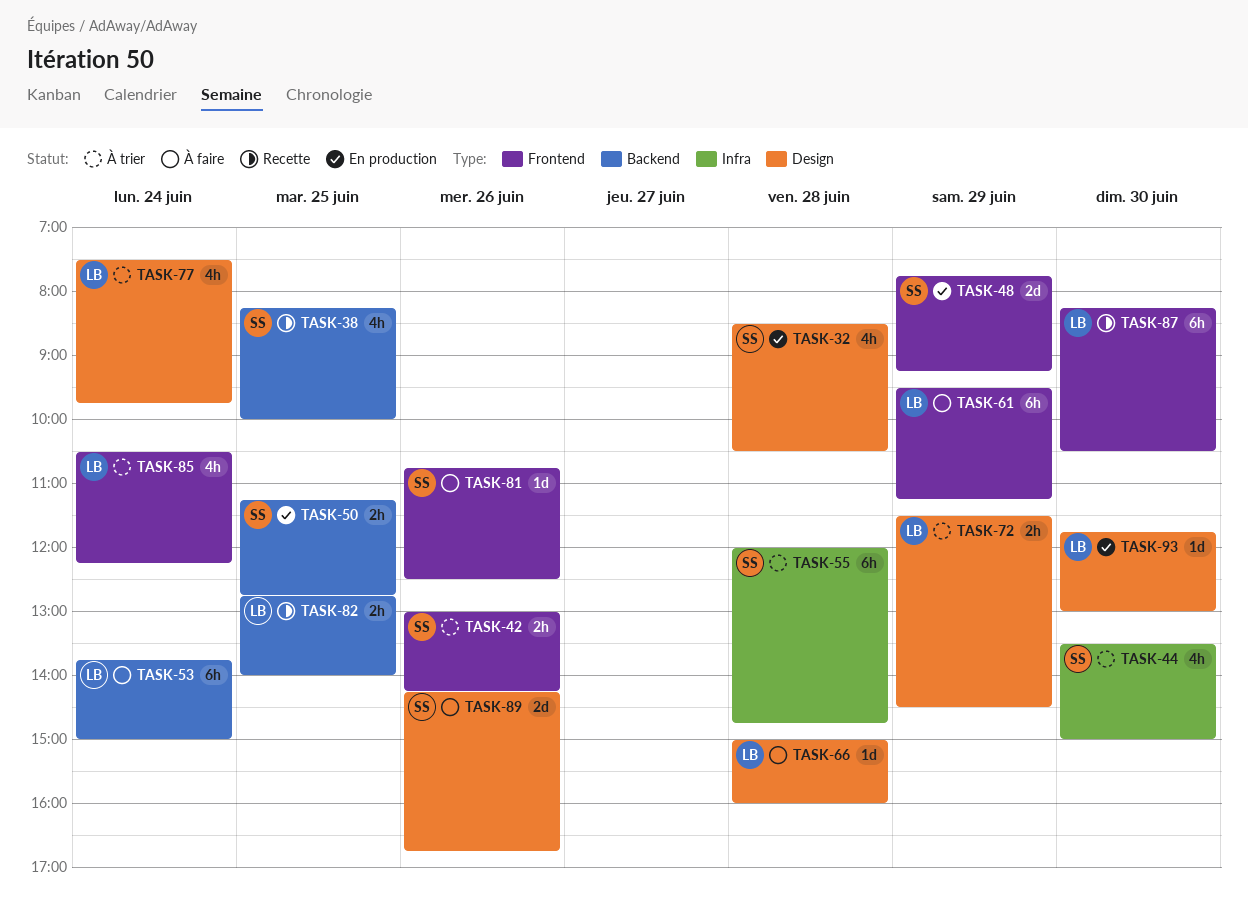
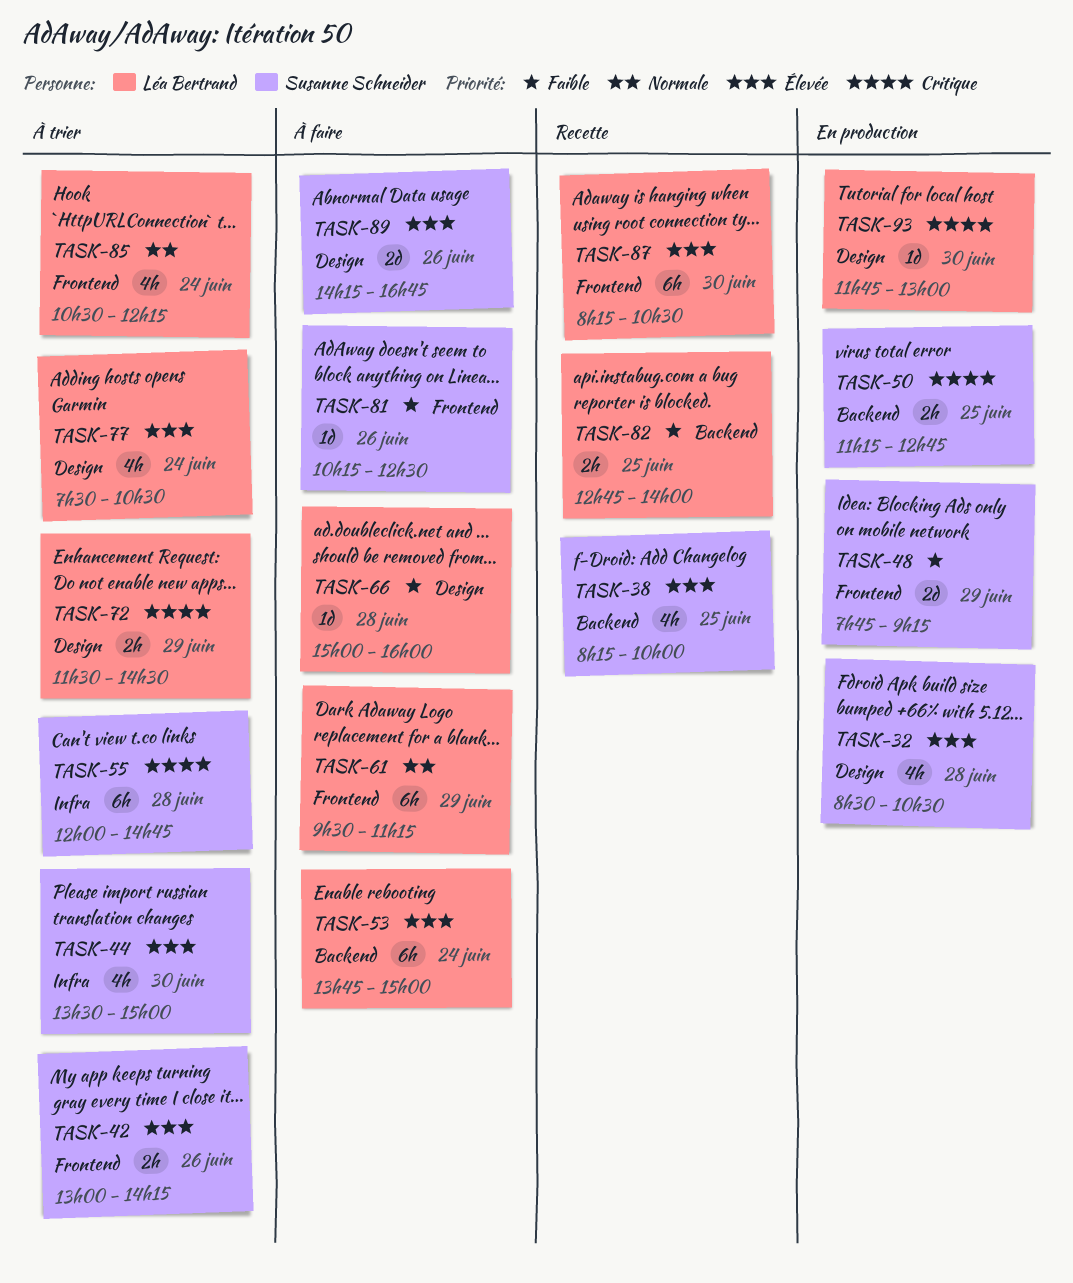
TASK-77, ends: 09:45 -> 10:30
TASK-81, begins: 10:45 -> 10:15

